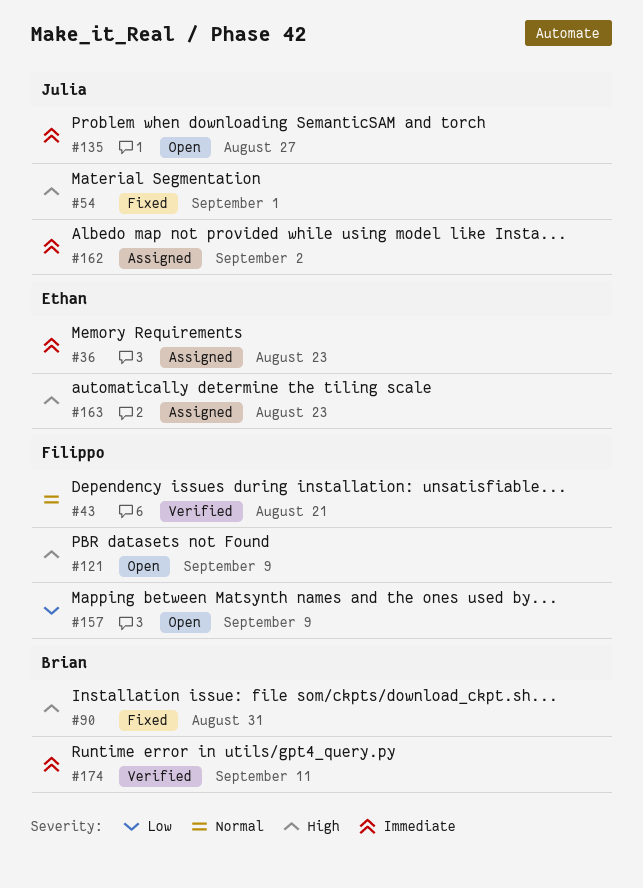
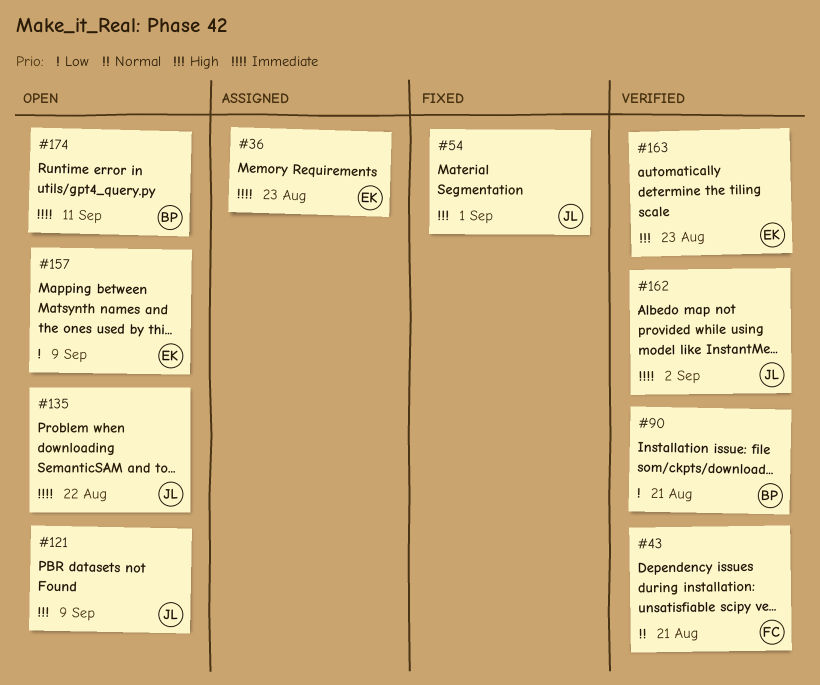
#90, status: Fixed -> Verified
#90, priority: High -> Low
#90, due: Aug 31 -> Aug 21
#121, owner: Filippo -> Julia
#135, due: Aug 27 -> Aug 22
#157, owner: Filippo -> Ethan
#162, status: Assigned -> Verified
#163, status: Assigned -> Verified
#174, status: Verified -> Open

